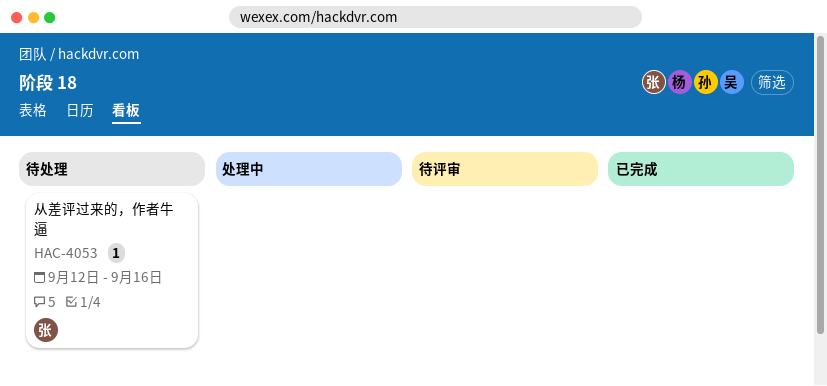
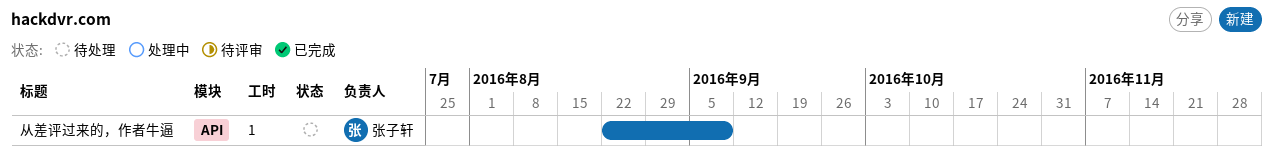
从差评过来的，作者牛逼, start: Sep 12 -> Aug 22
从差评过来的，作者牛逼, due: Sep 16 -> Sep 9

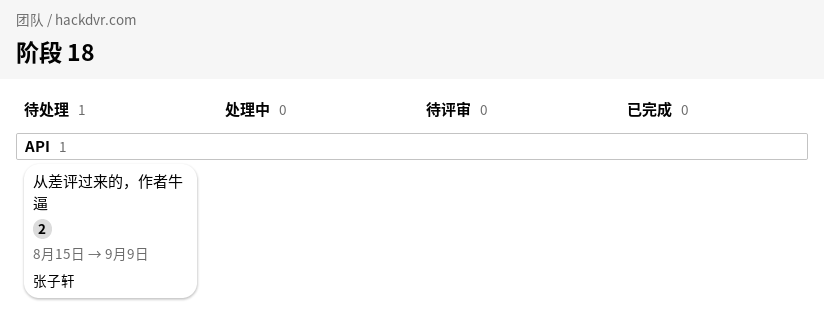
从差评过来的，作者牛逼, estimate: 1 -> 2
从差评过来的，作者牛逼, start: Aug 22 -> Aug 15

